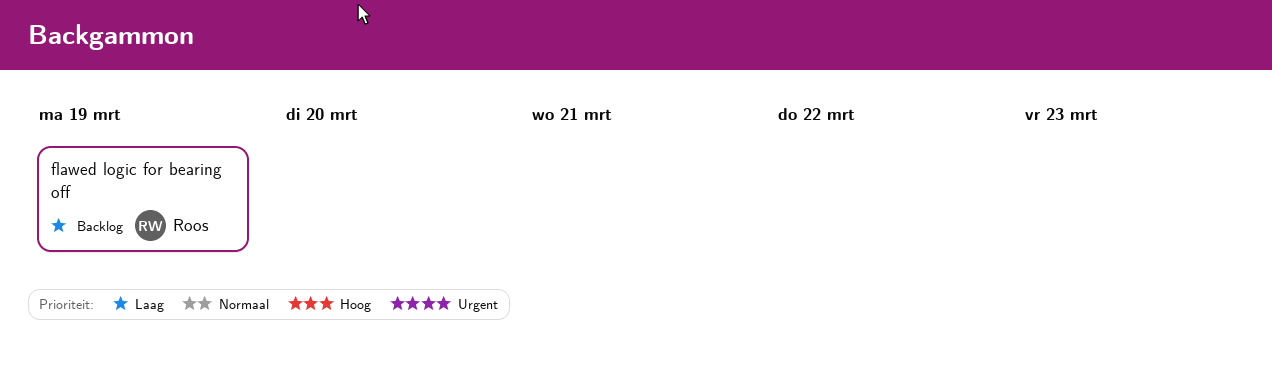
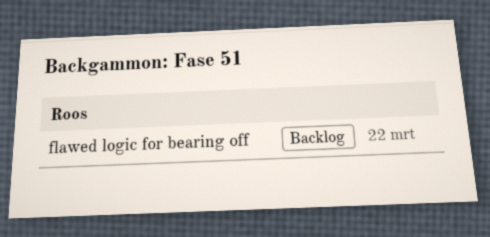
flawed logic for bearing off, due: Mar 19 -> Mar 22

